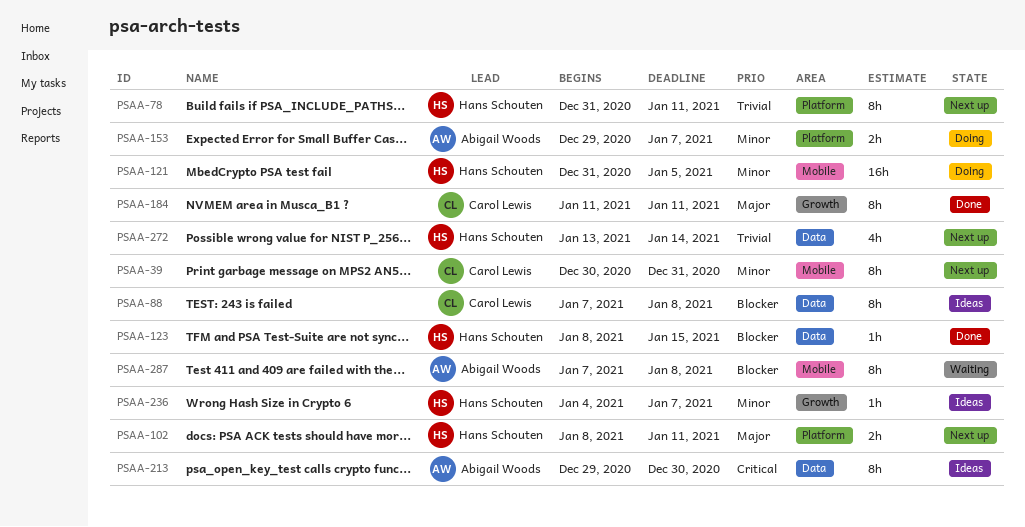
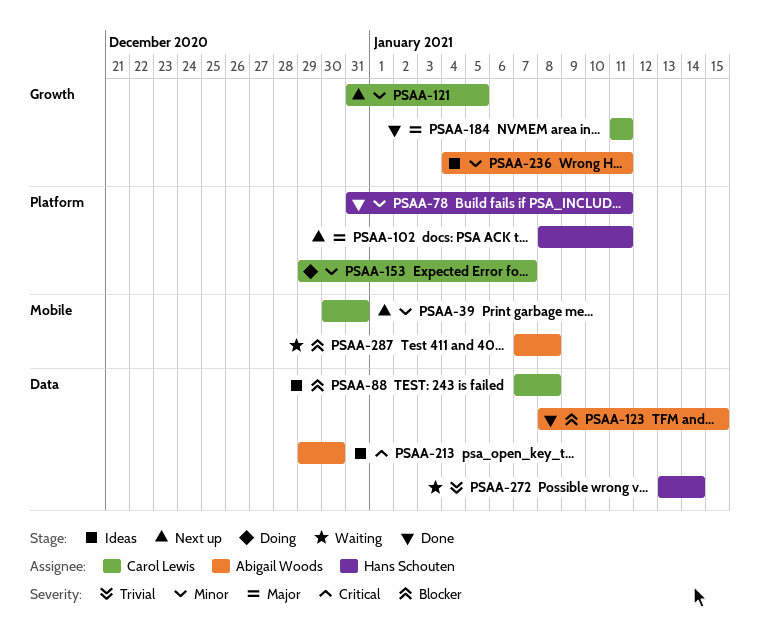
PSAA-78, status: Next up -> Done
PSAA-78, priority: Trivial -> Minor
PSAA-121, status: Doing -> Next up
PSAA-121, owner: Hans Schouten -> Carol Lewis
PSAA-121, label: Mobile -> Growth
PSAA-123, owner: Hans Schouten -> Abigail Woods
PSAA-153, owner: Abigail Woods -> Carol Lewis
PSAA-236, owner: Hans Schouten -> Abigail Woods
PSAA-236, due: Jan 7 -> Jan 11
PSAA-272, status: Next up -> Waiting

